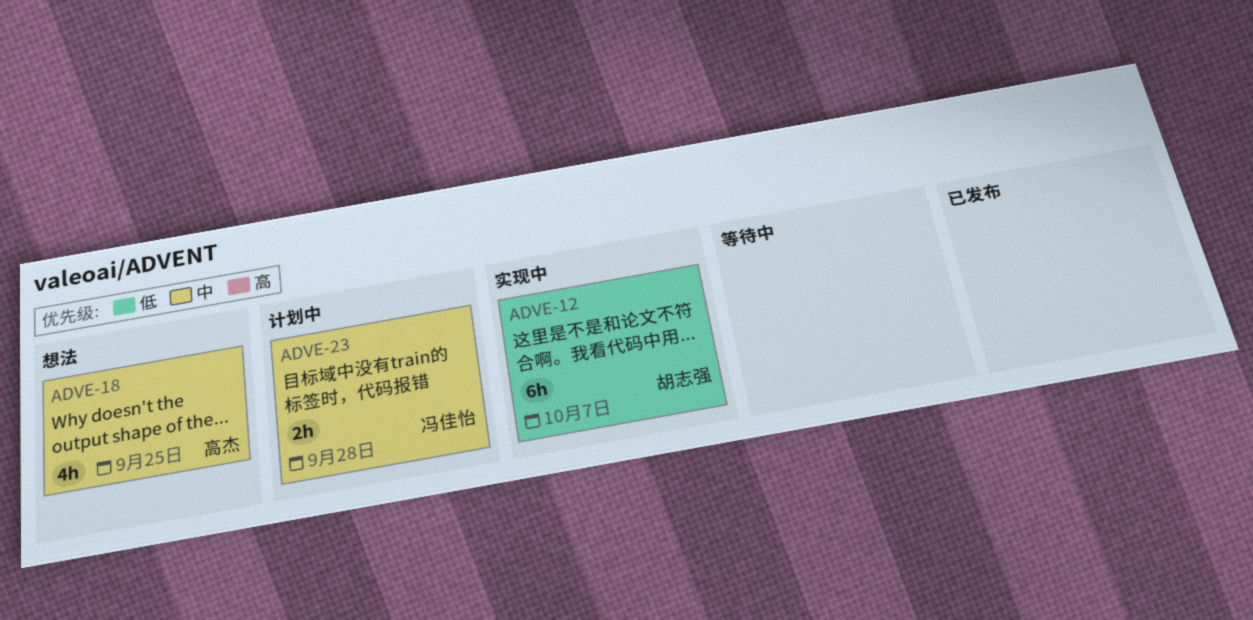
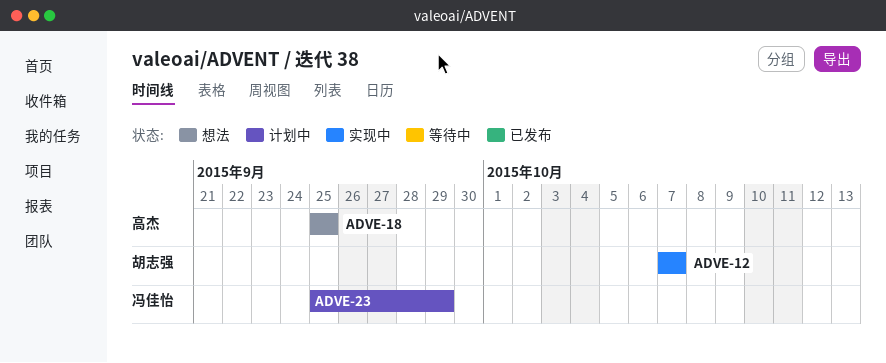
ADVE-23, due: Sep 28 -> Sep 29

